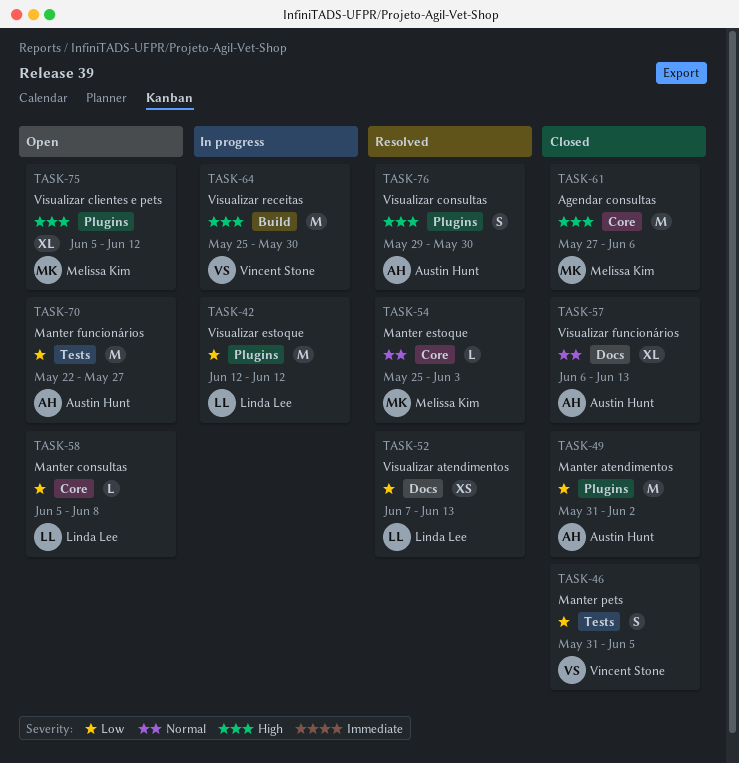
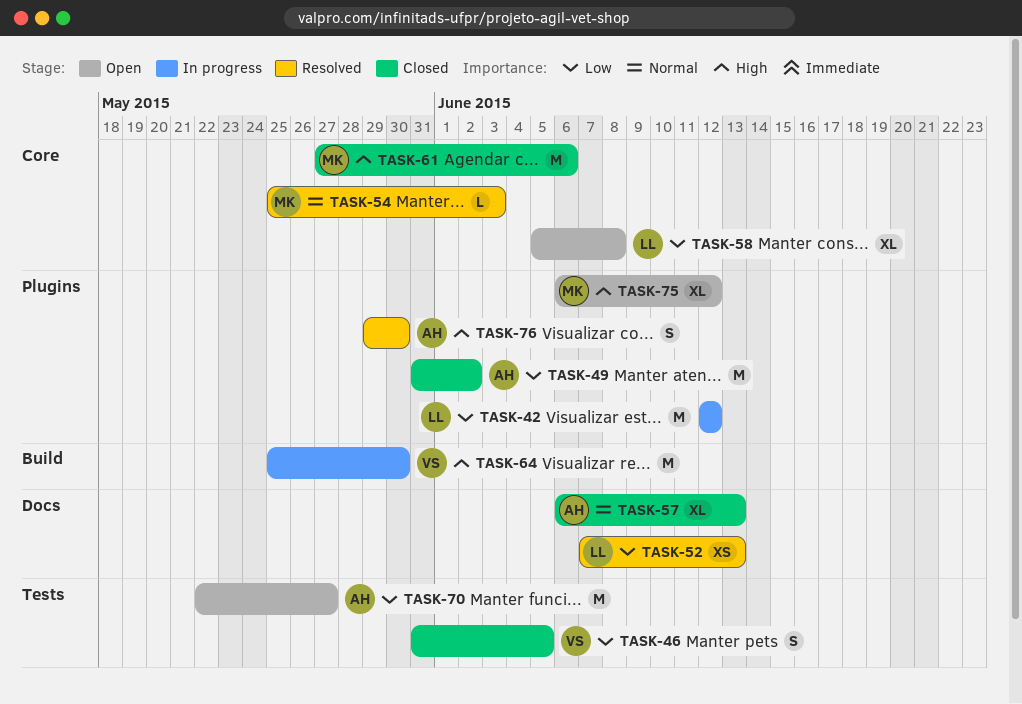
TASK-58, estimate: L -> XL
TASK-75, start: Jun 5 -> Jun 6

